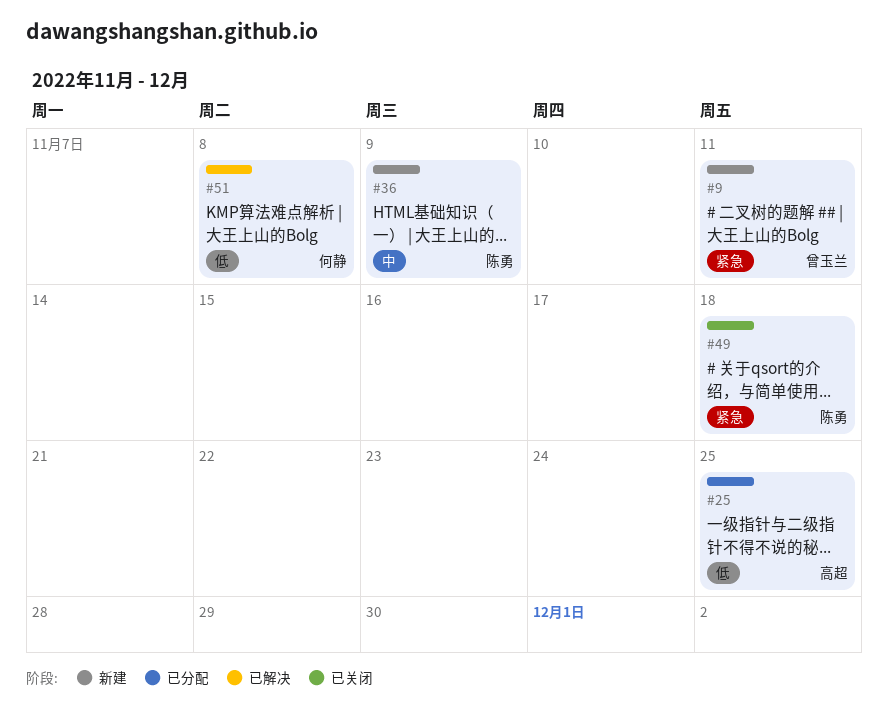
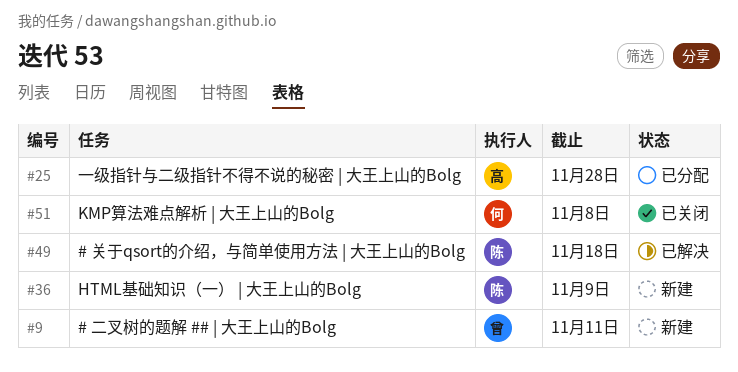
#25, due: Nov 25 -> Nov 28
#49, status: 已关闭 -> 已解决
#51, status: 已解决 -> 已关闭

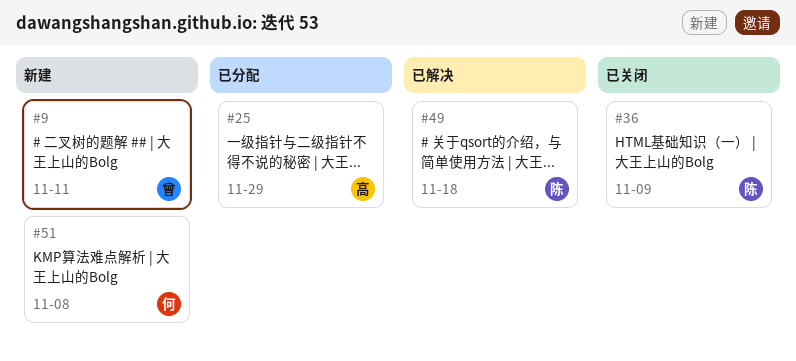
#25, due: Nov 28 -> Nov 29
#36, status: 新建 -> 已关闭
#51, status: 已关闭 -> 新建

